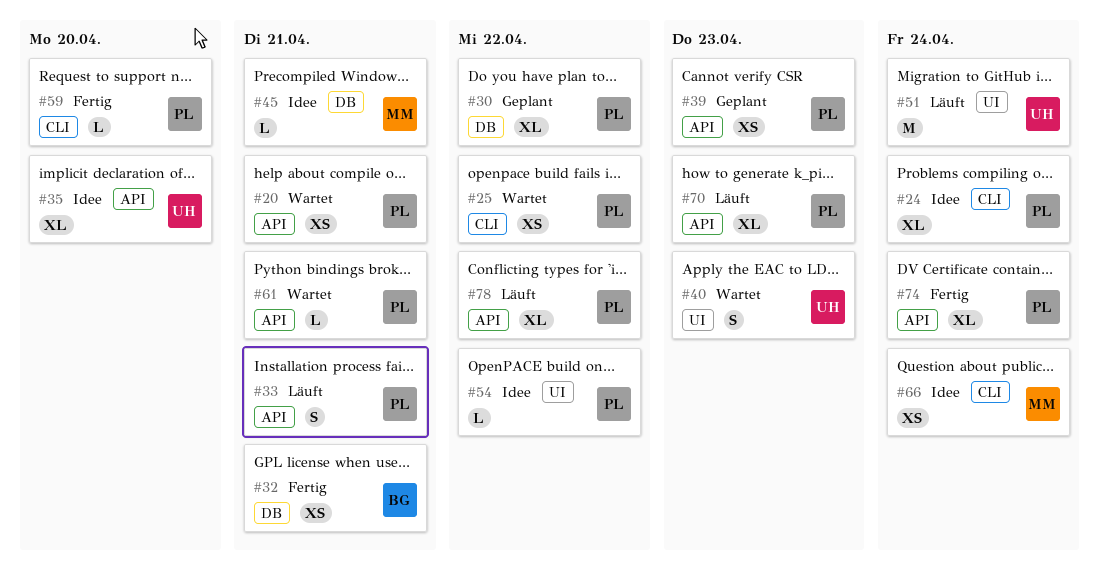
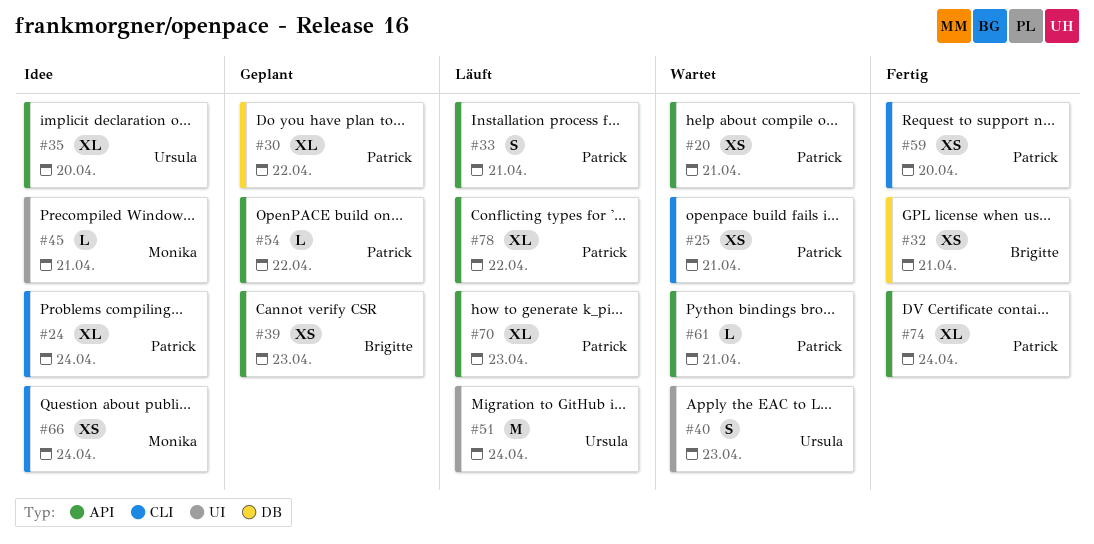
#25, due: Apr 22 -> Apr 21
#39, owner: Patrick -> Brigitte
#45, label: DB -> UI
#54, status: Idee -> Geplant
#54, label: UI -> API
#59, estimate: L -> XS

